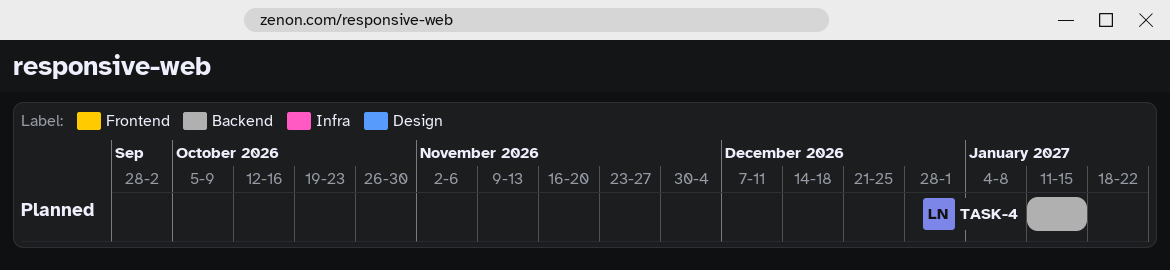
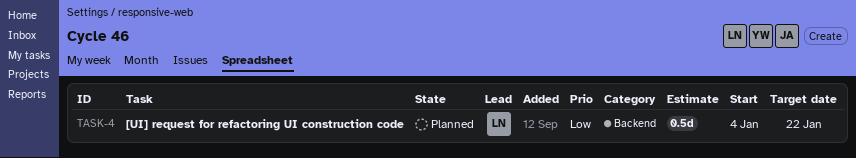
TASK-4, start: Jan 11 -> Jan 4
TASK-4, due: Jan 15 -> Jan 22

